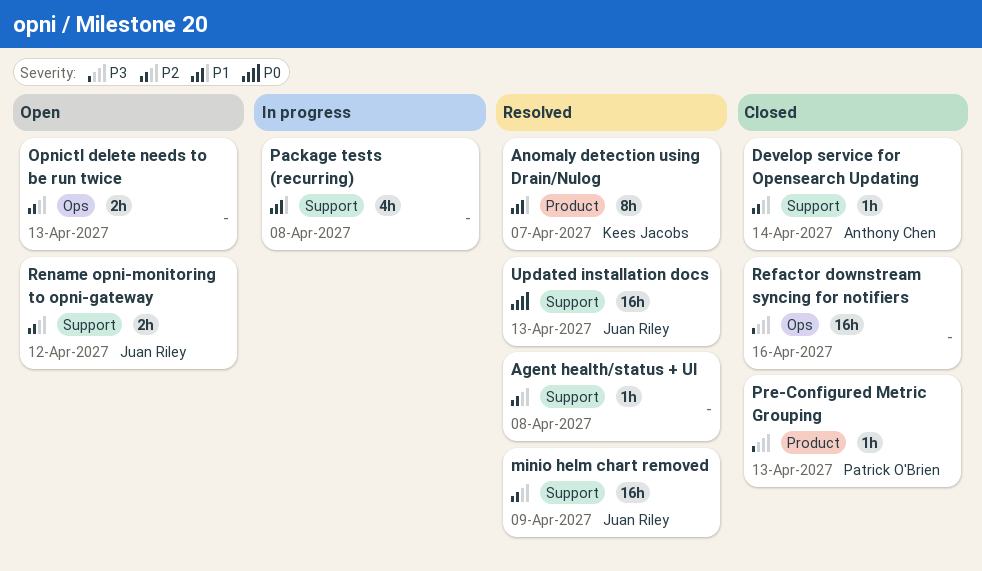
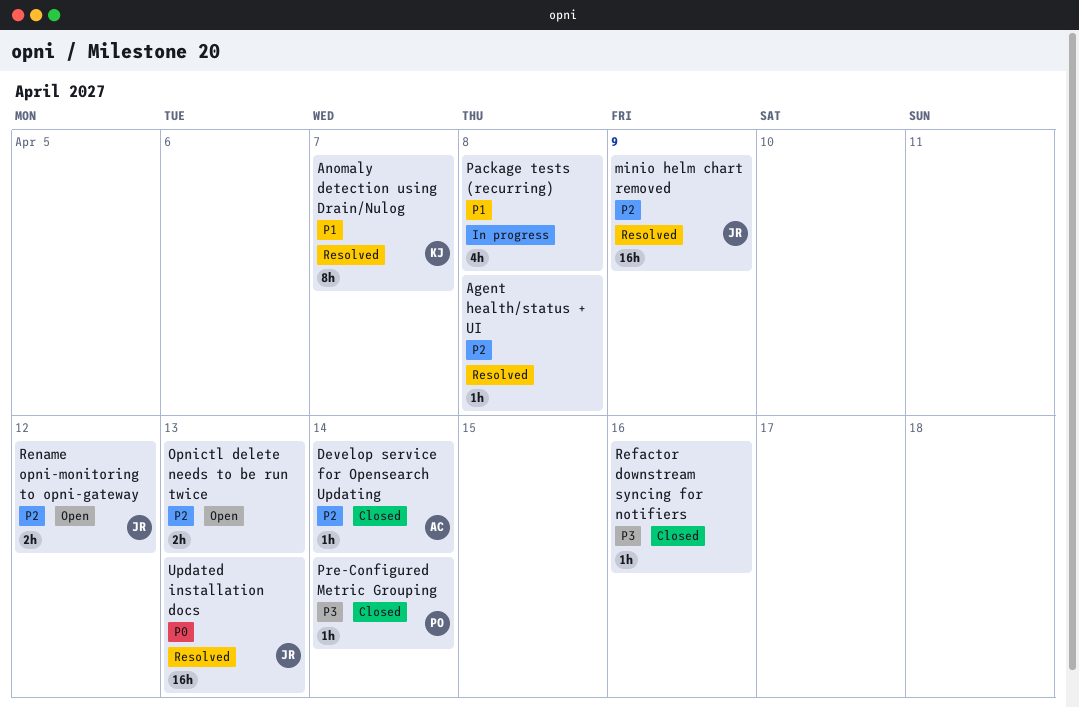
Pre-Configured Metric Grouping, due: Apr 13 -> Apr 14
Refactor downstream syncing for notifiers, estimate: 16h -> 1h

